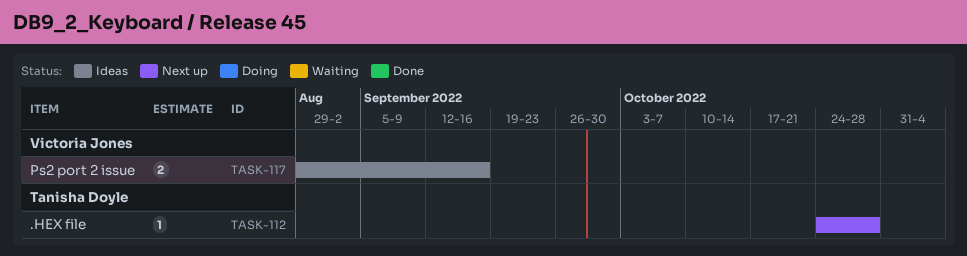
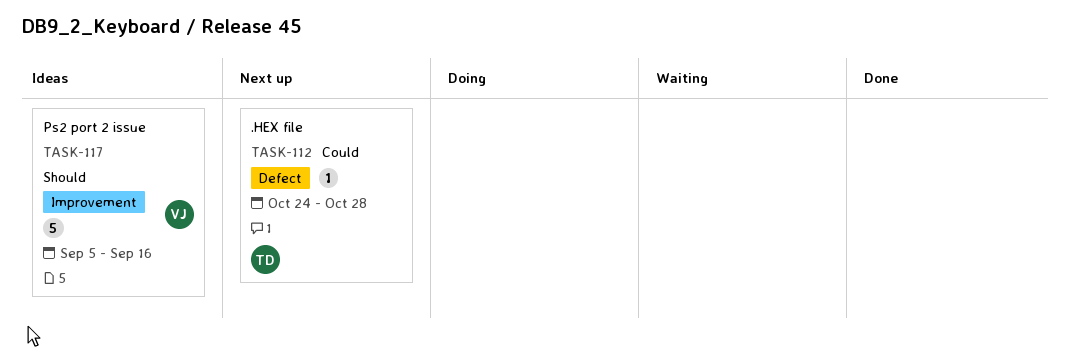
TASK-117, estimate: 2 -> 5
TASK-117, start: Aug 29 -> Sep 5

